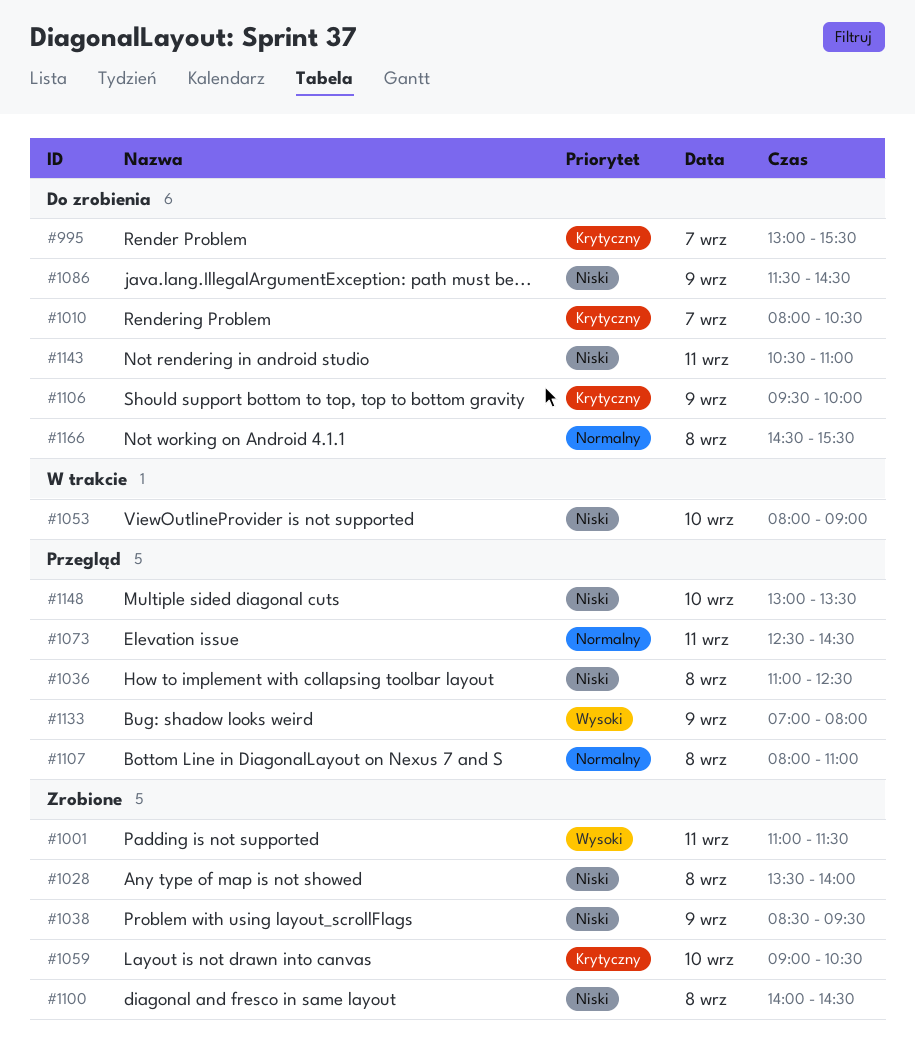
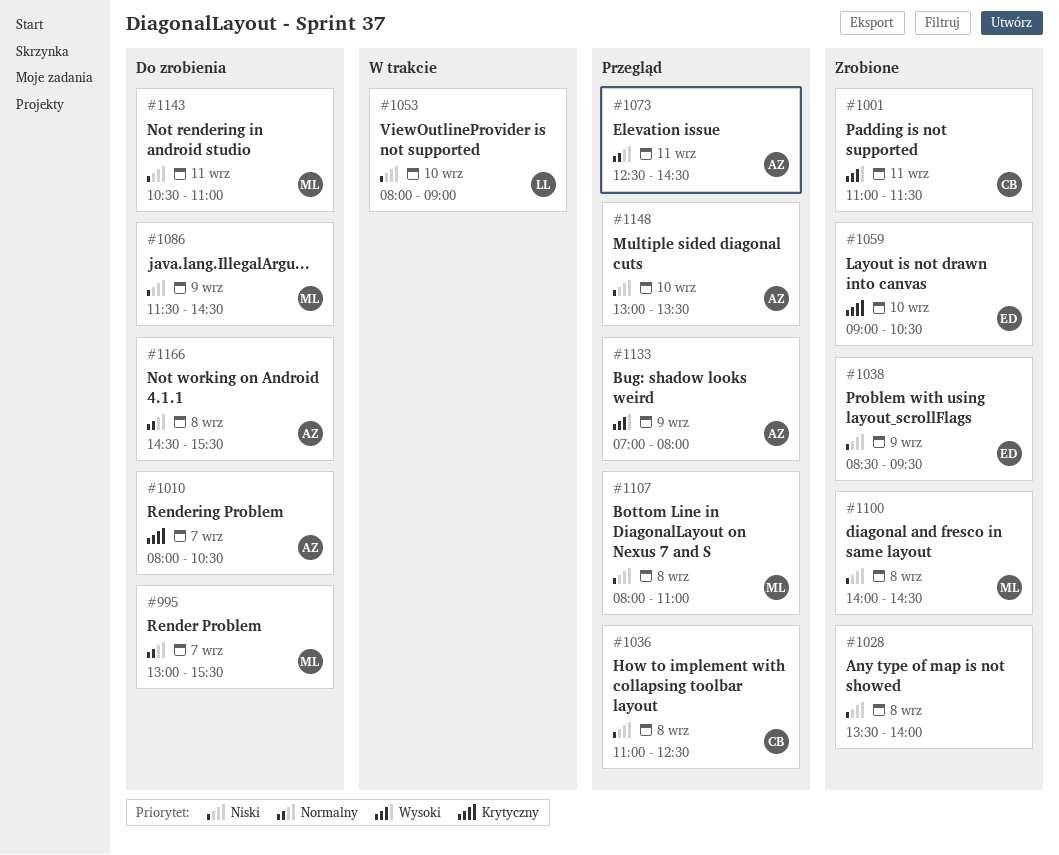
#995, priority: Krytyczny -> Normalny
#1106: present -> none
#1107, priority: Normalny -> Niski

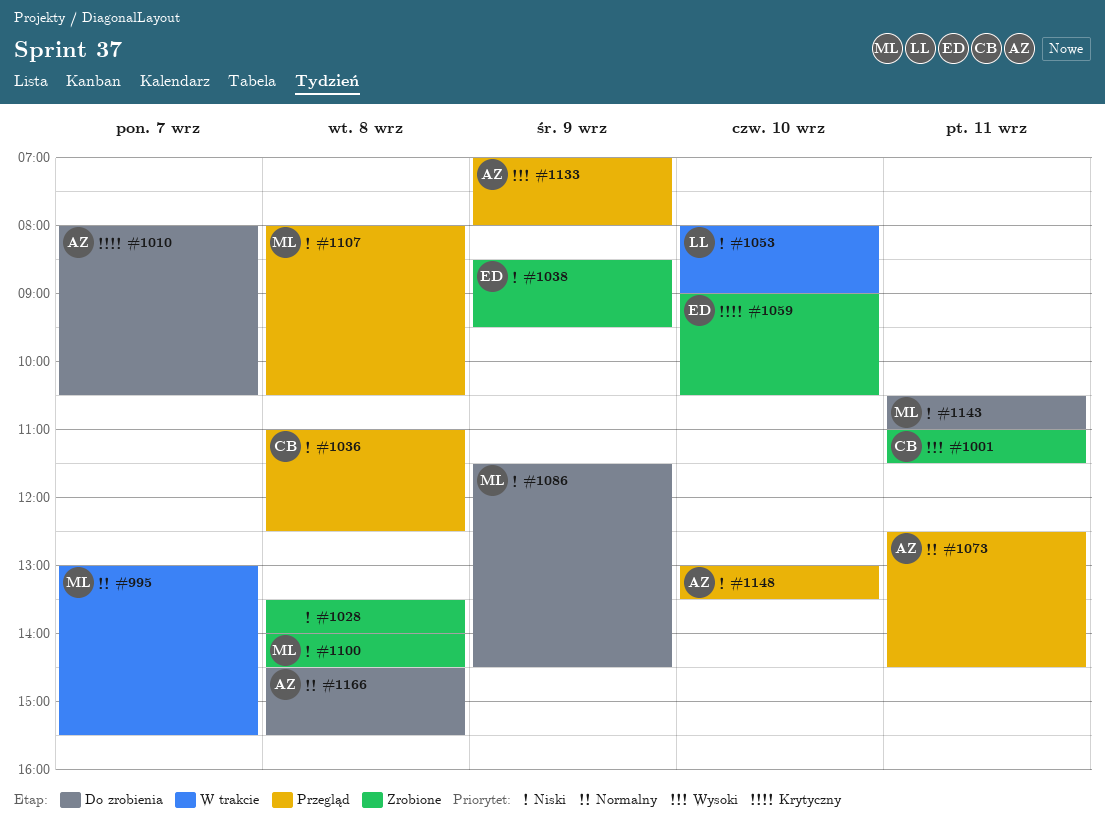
#995, status: Do zrobienia -> W trakcie
#1107, ends: 11:00 -> 10:30

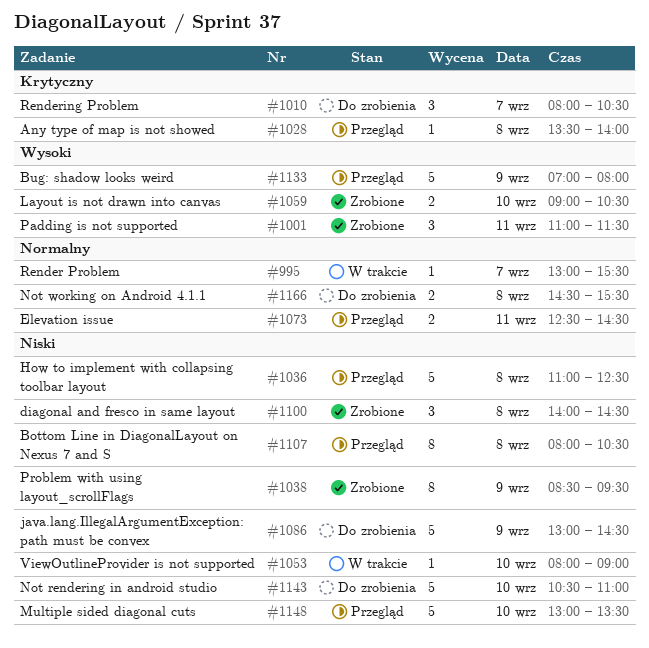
#1028, status: Zrobione -> Przegląd
#1028, priority: Niski -> Krytyczny
#1059, priority: Krytyczny -> Wysoki
#1086, begins: 11:30 -> 13:00
#1143, day: Sep 11 -> Sep 10

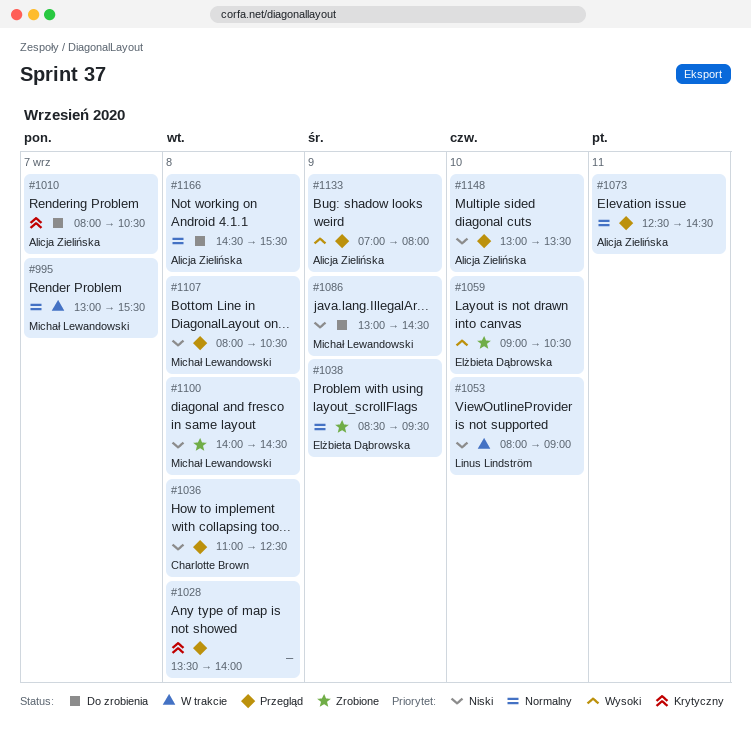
#1001: present -> none
#1038, priority: Niski -> Normalny
#1143: present -> none

